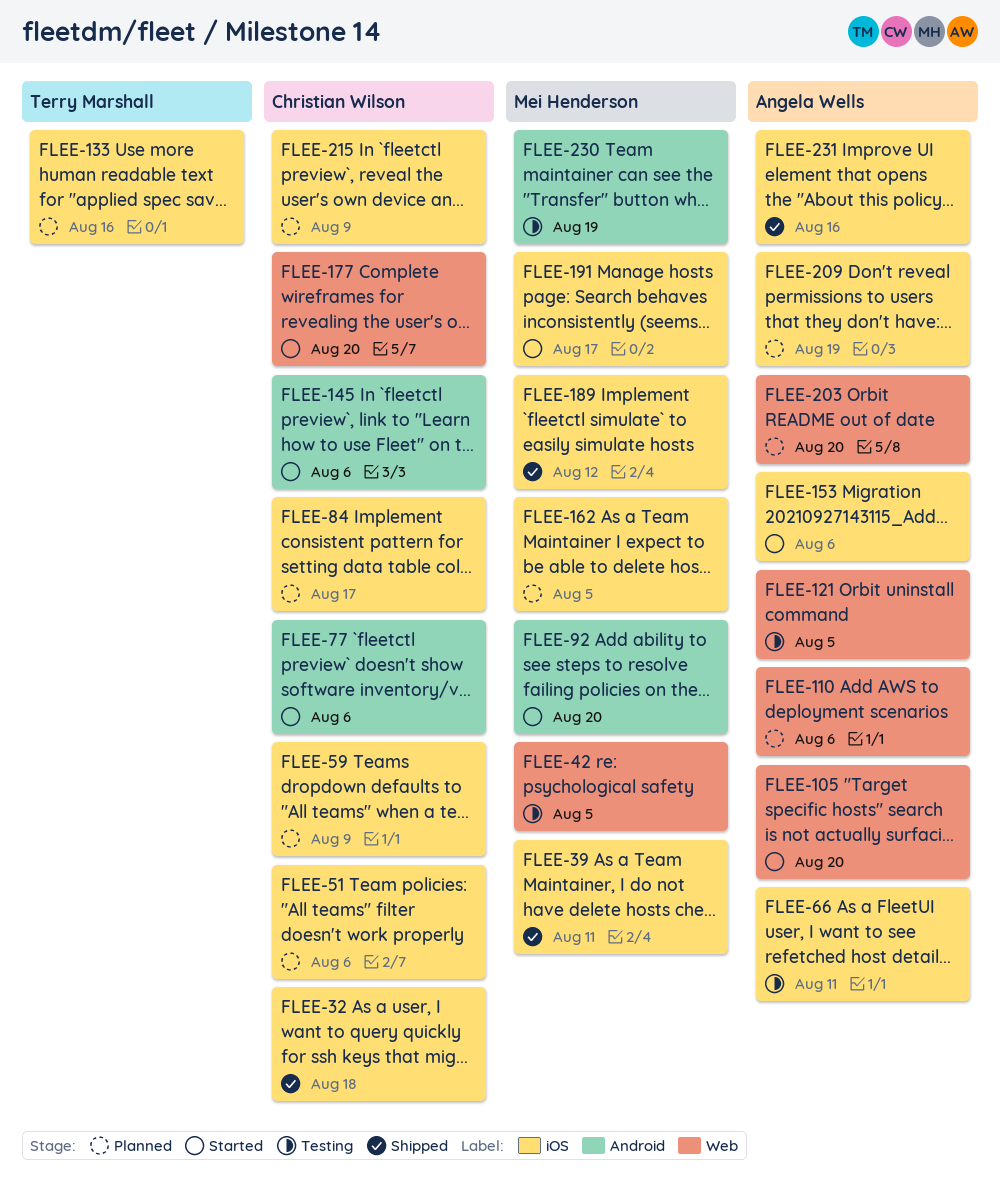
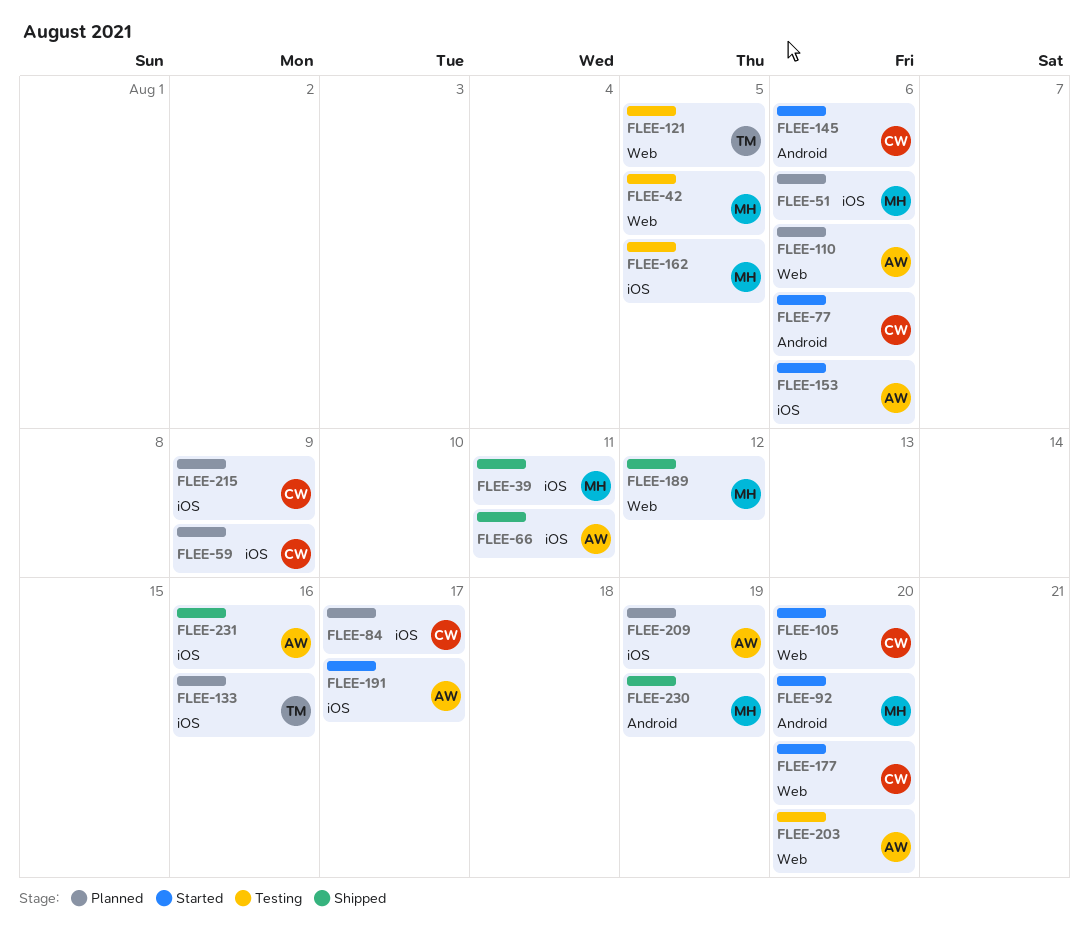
FLEE-32: present -> none
FLEE-51, owner: Christian Wilson -> Mei Henderson
FLEE-66, status: Testing -> Shipped
FLEE-105, owner: Angela Wells -> Christian Wilson
FLEE-121, owner: Angela Wells -> Terry Marshall
FLEE-162, status: Planned -> Testing
FLEE-189, label: iOS -> Web
FLEE-191, owner: Mei Henderson -> Angela Wells
FLEE-203, status: Planned -> Testing
FLEE-230, status: Testing -> Shipped

